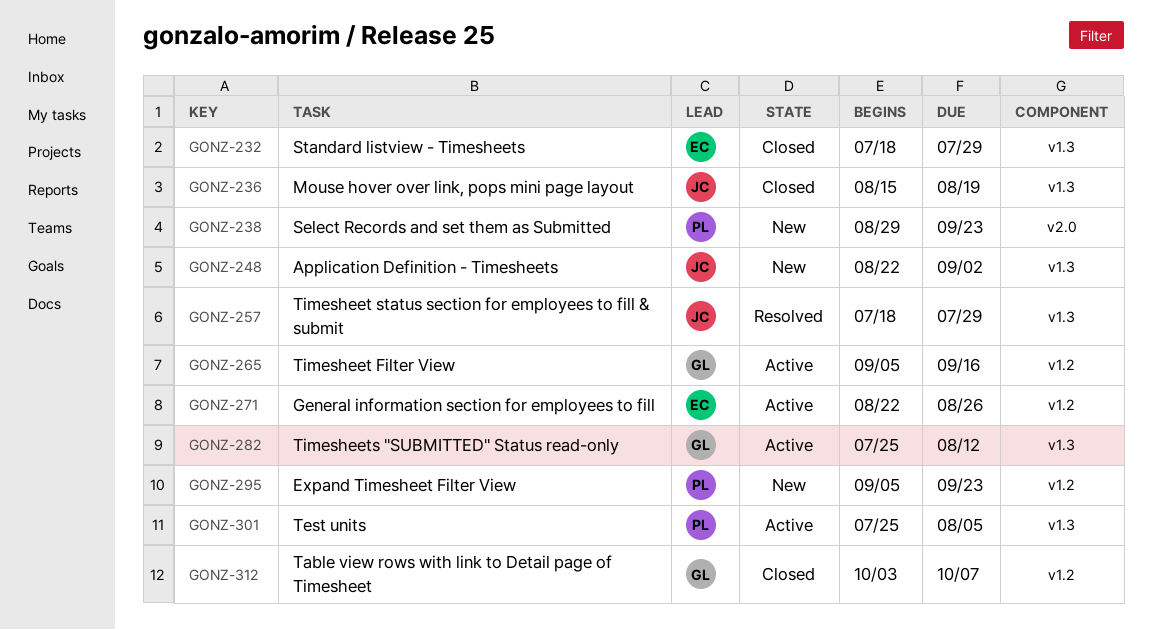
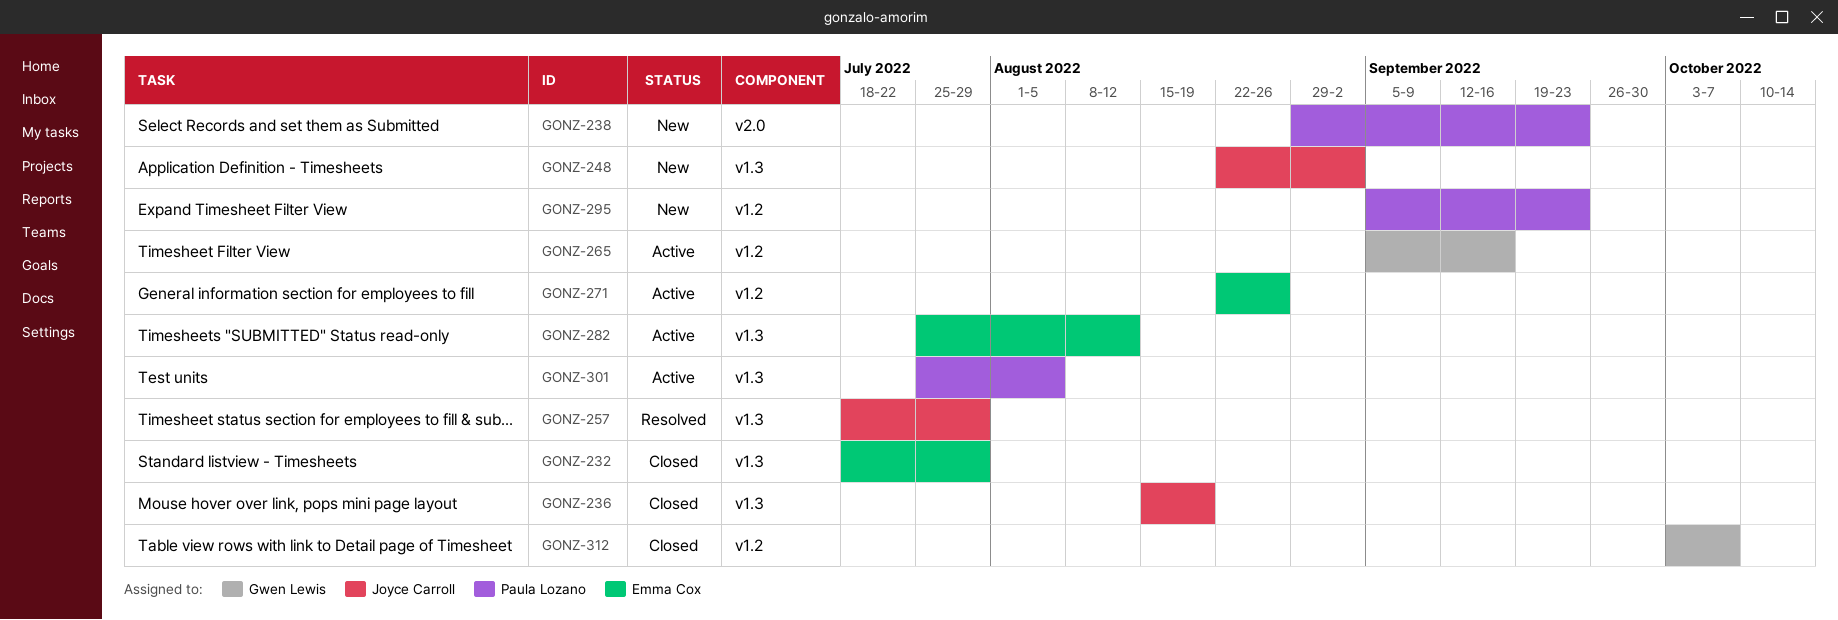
GONZ-282, owner: Gwen Lewis -> Emma Cox

